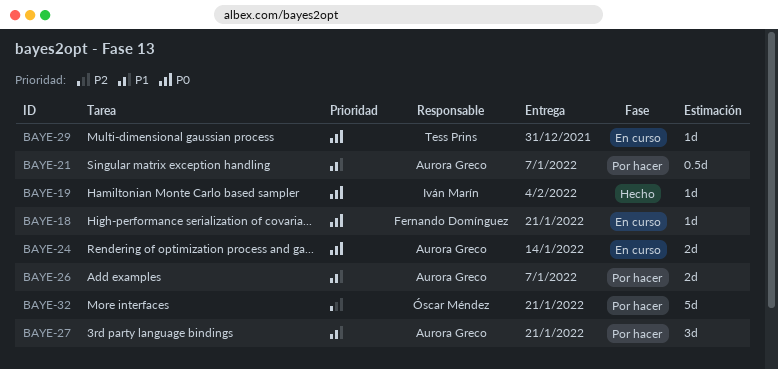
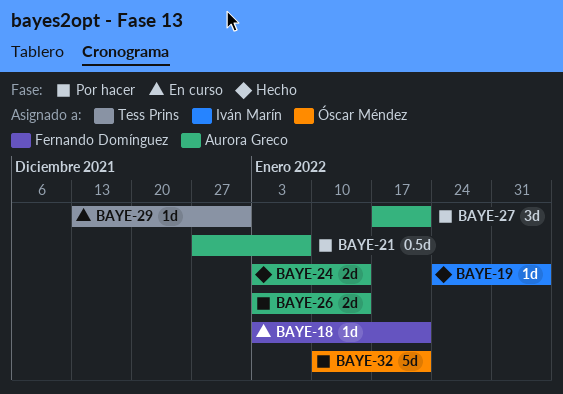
BAYE-24, status: En curso -> Hecho
BAYE-26, due: Jan 7 -> Jan 14

